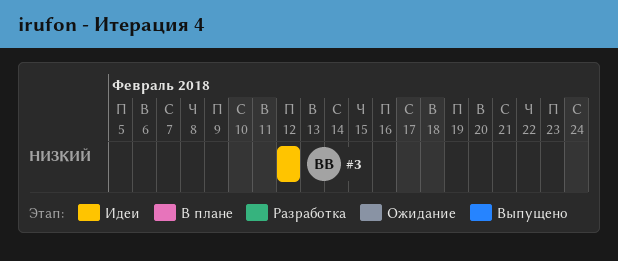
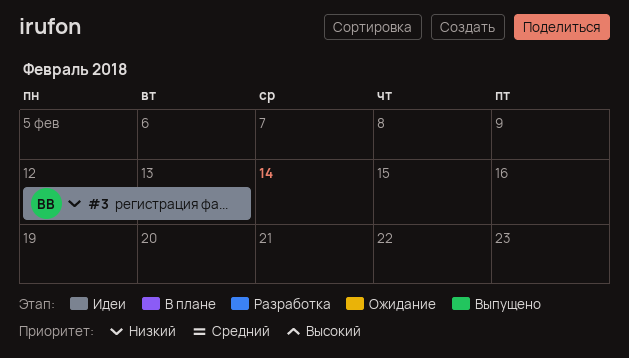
#3, due: Feb 12 -> Feb 13

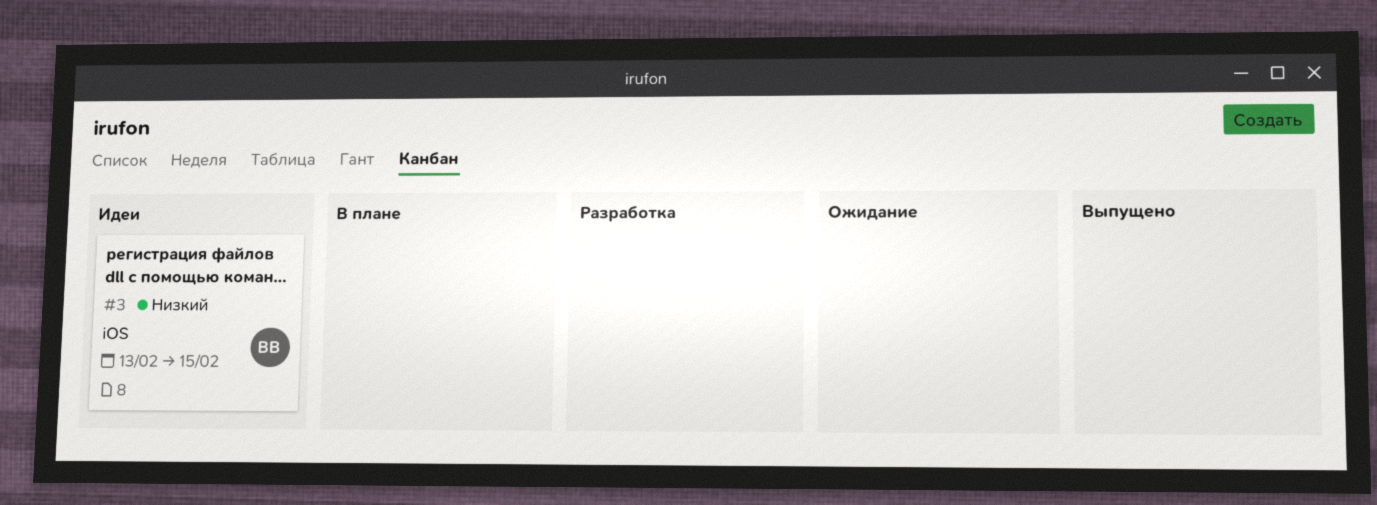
#3, start: Feb 12 -> Feb 13
#3, due: Feb 13 -> Feb 15

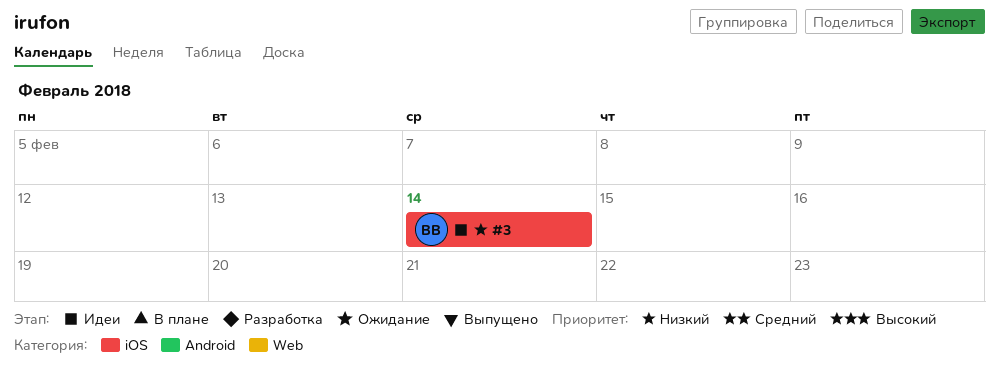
#3, start: Feb 13 -> Feb 14
#3, due: Feb 15 -> Feb 14

